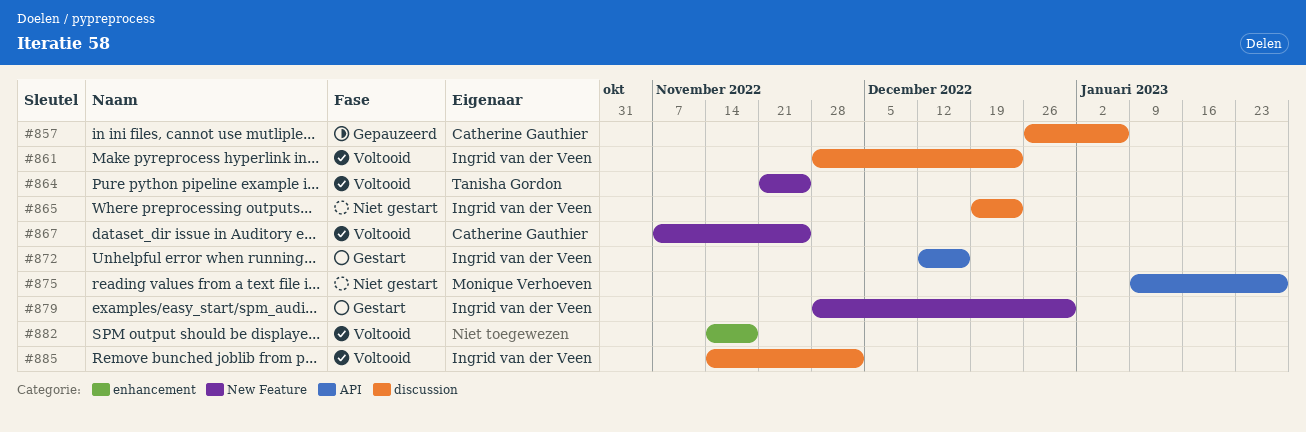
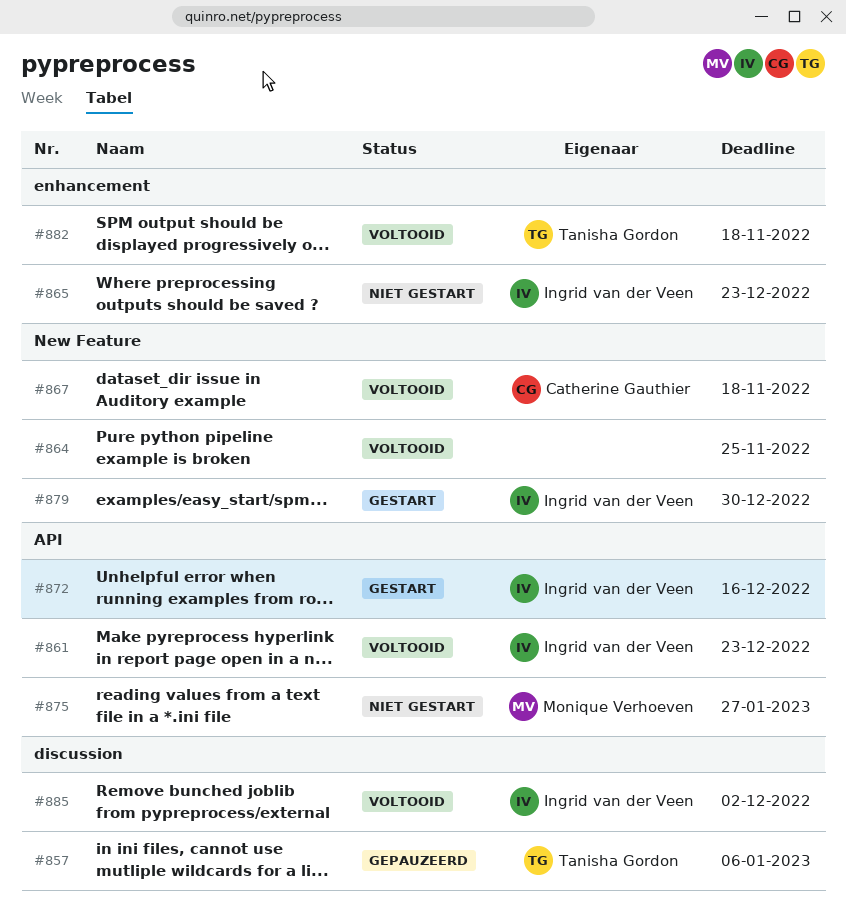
#857, owner: Catherine Gauthier -> Tanisha Gordon
#861, label: discussion -> API
#864, owner: Tanisha Gordon -> none
#865, label: discussion -> enhancement
#867, due: Nov 25 -> Nov 18
#882, owner: none -> Tanisha Gordon

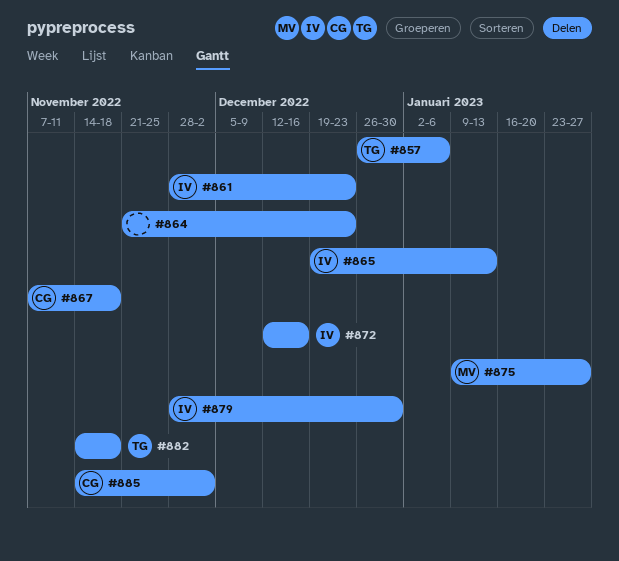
#864, due: Nov 25 -> Dec 23
#865, due: Dec 23 -> Jan 13
#885, owner: Ingrid van der Veen -> Catherine Gauthier

